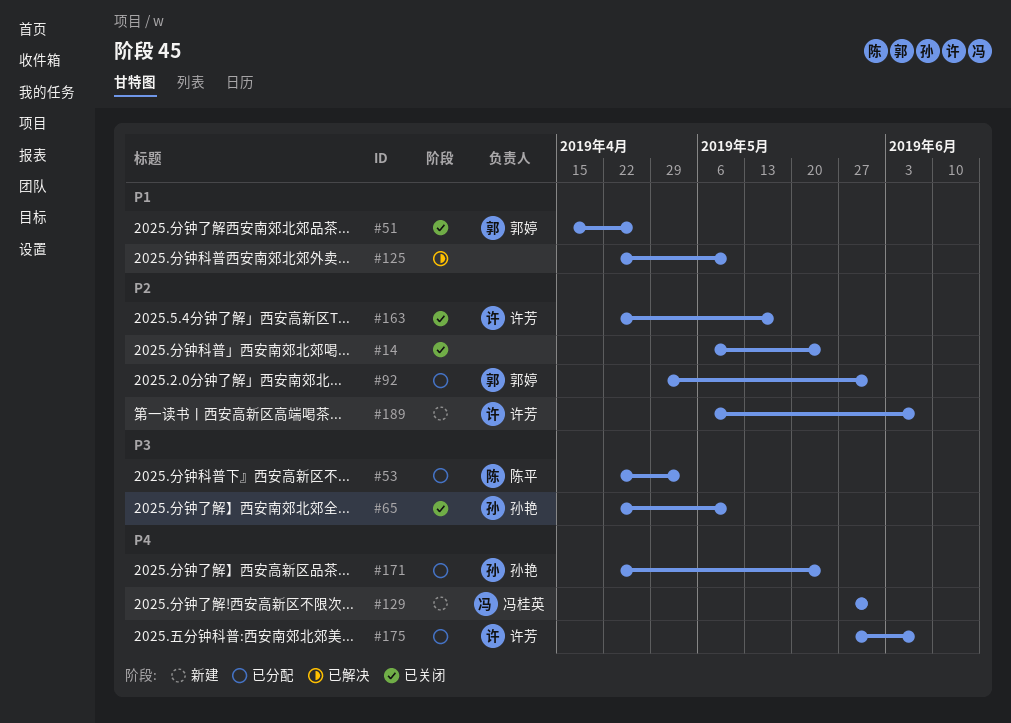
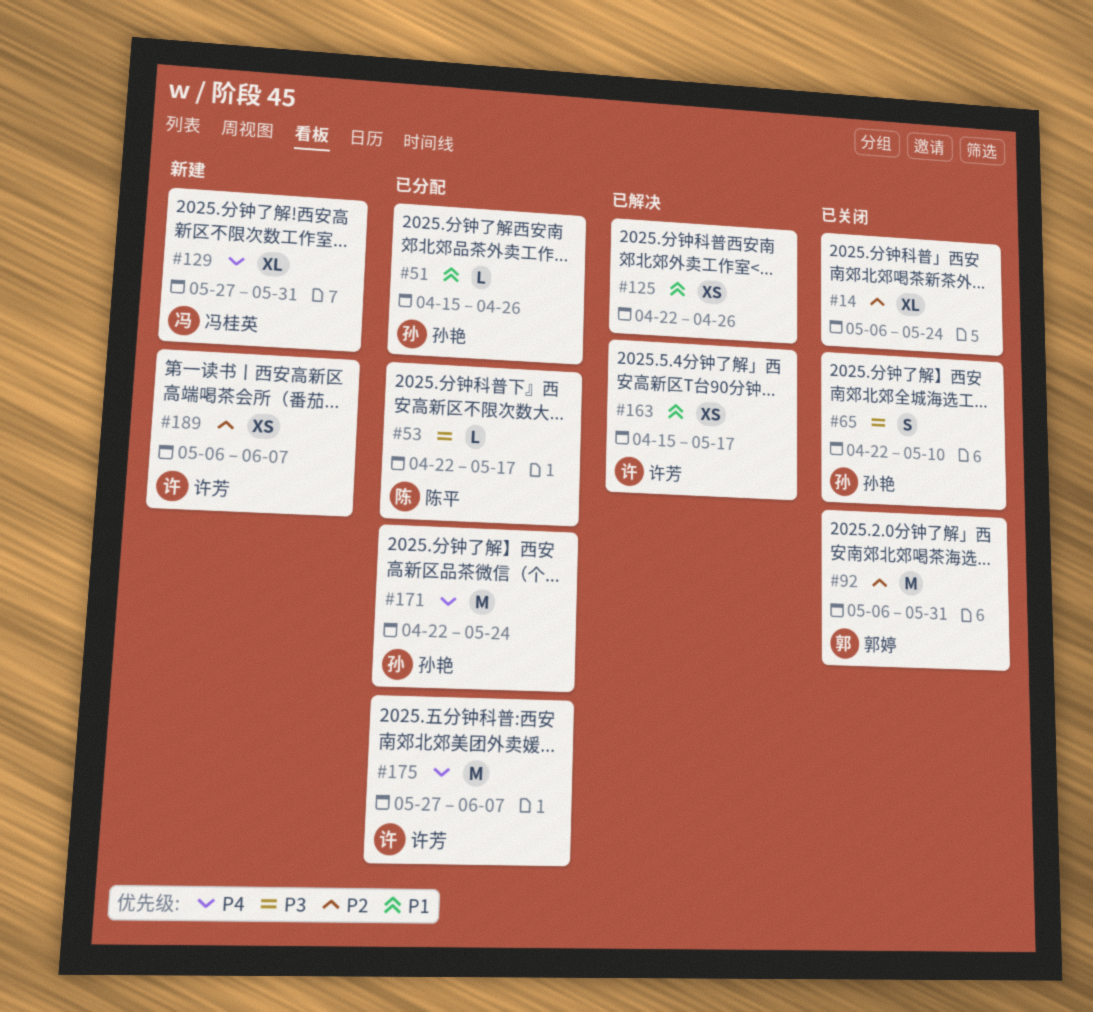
#51, status: 已关闭 -> 已分配
#51, owner: 郭婷 -> 孙艳
#53, due: May 3 -> May 17
#92, status: 已分配 -> 已关闭
#92, start: Apr 29 -> May 6
#125, due: May 10 -> Apr 26
#163, status: 已关闭 -> 已解决
#163, priority: P2 -> P1
#163, start: Apr 22 -> Apr 15

